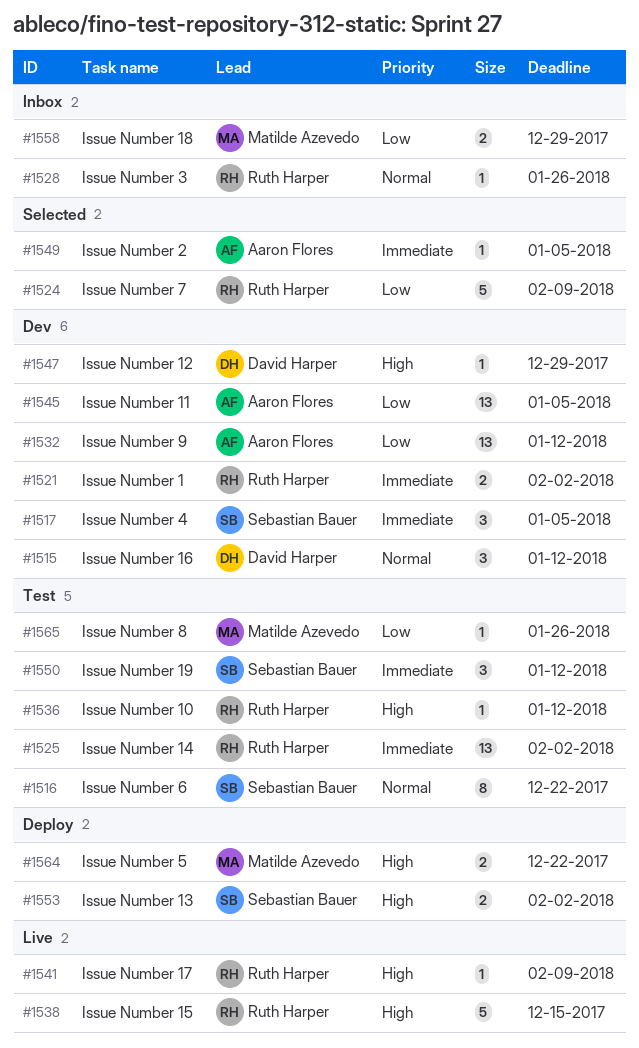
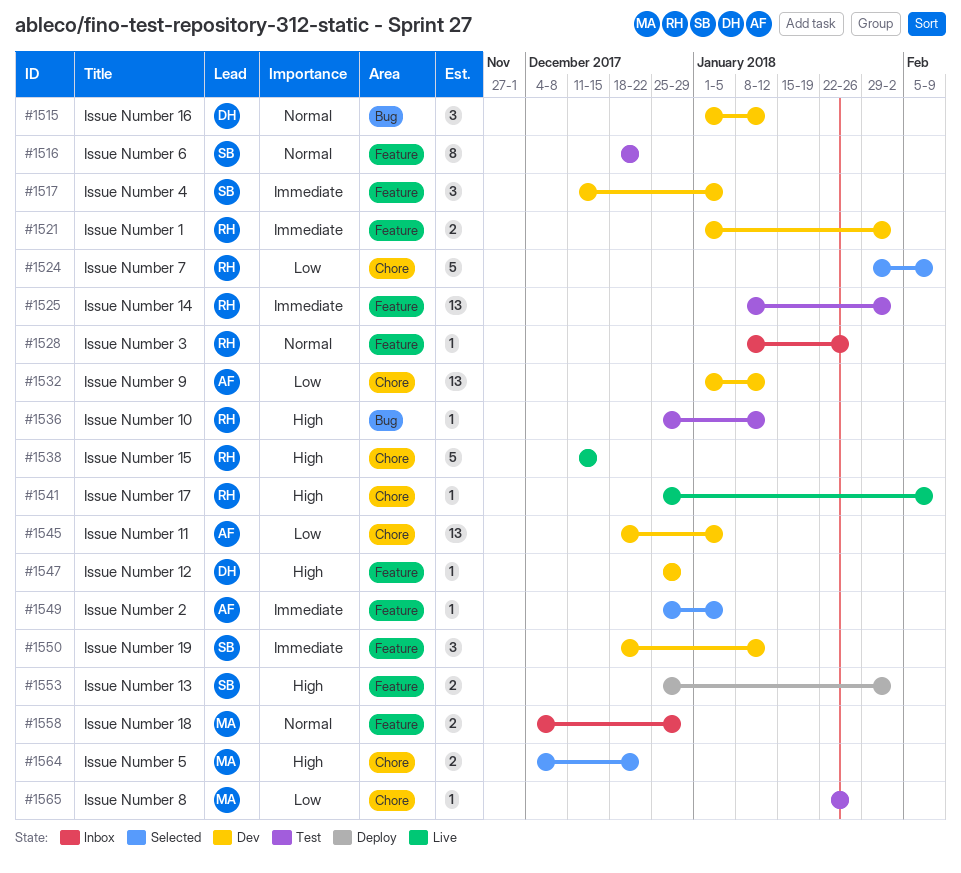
#1550, status: Test -> Dev
#1558, priority: Low -> Normal
#1564, status: Deploy -> Selected

